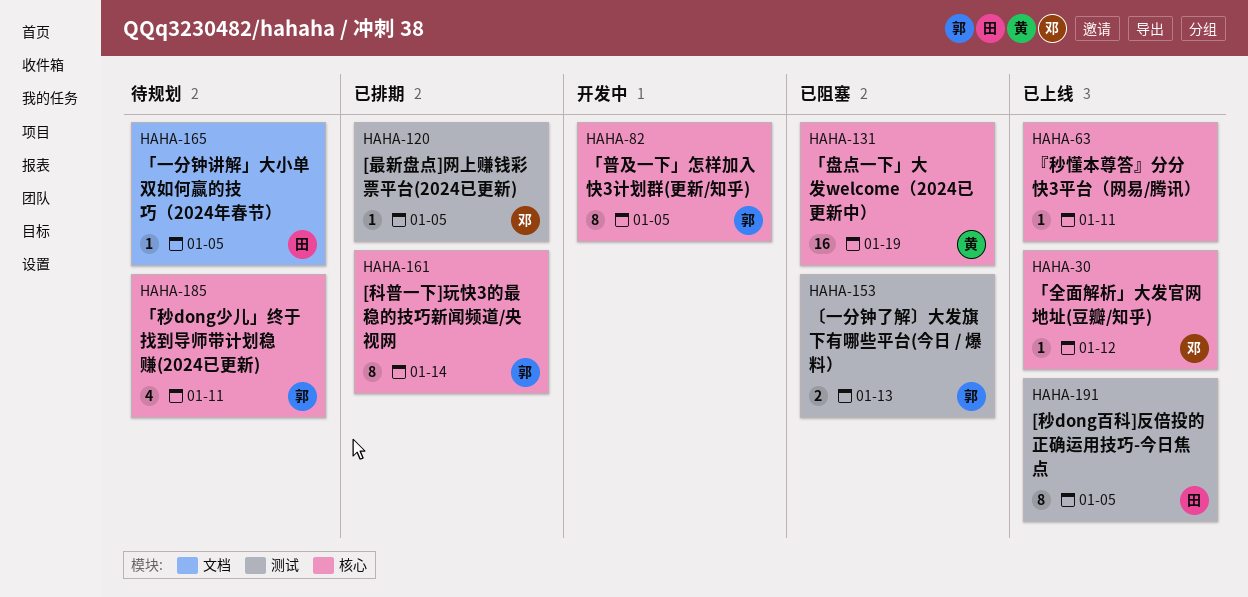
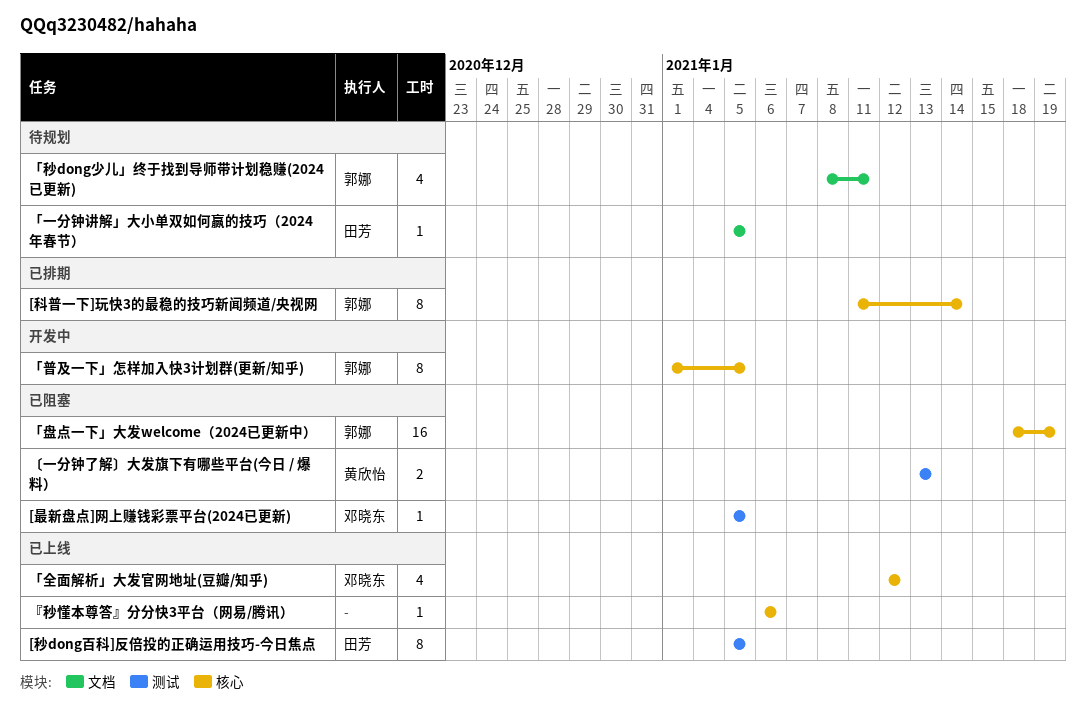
[最新盘点]网上赚钱彩票平台(2024已更新), status: 已排期 -> 已阻塞
「全面解析」大发官网地址(豆瓣/知乎), estimate: 1 -> 4
「盘点一下」大发welcome（2024已更新中）, owner: 黄欣怡 -> 郭娜
「秒dong少儿」终于找到导师带计划稳赚(2024已更新), label: 核心 -> 文档
『秒懂本尊答』分分快3平台（网易/腾讯）, due: Jan 11 -> Jan 6
〔一分钟了解〕大发旗下有哪些平台(今日 / 爆料）, owner: 郭娜 -> 黄欣怡

